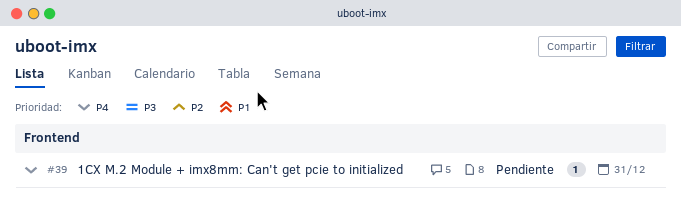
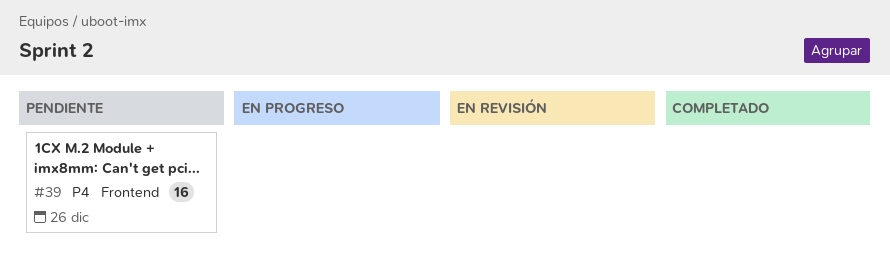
#39, estimate: 1 -> 16
#39, due: Dec 31 -> Dec 26

